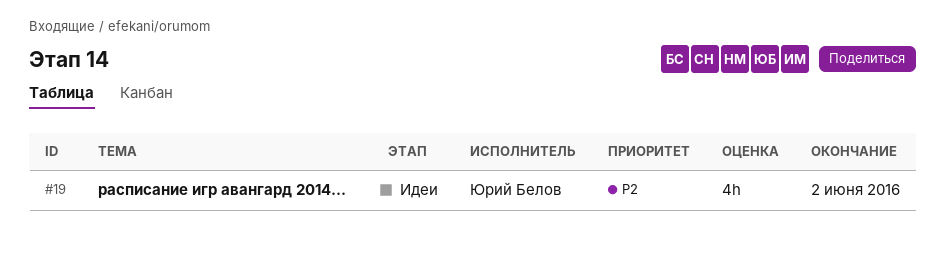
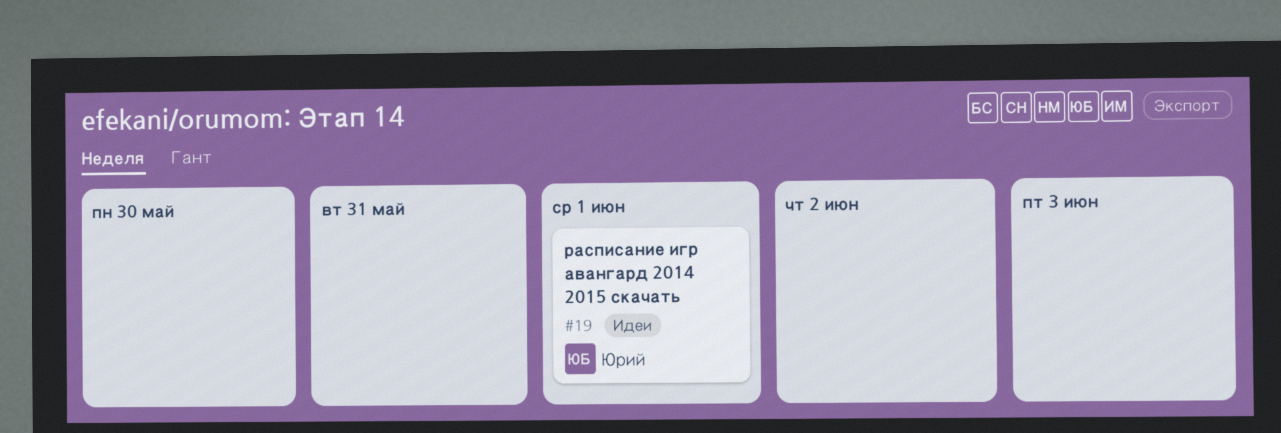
#19, due: Jun 2 -> Jun 1

